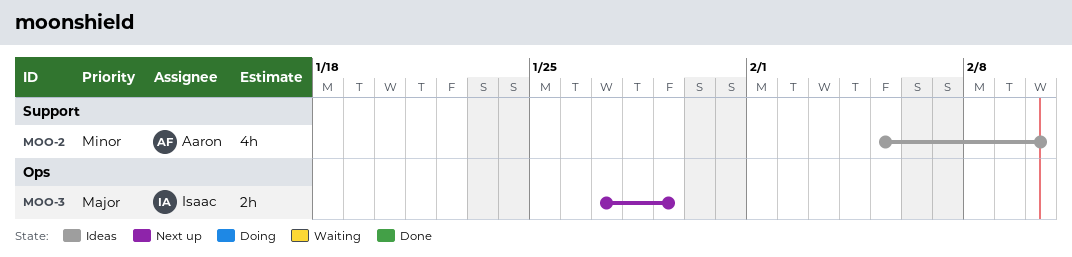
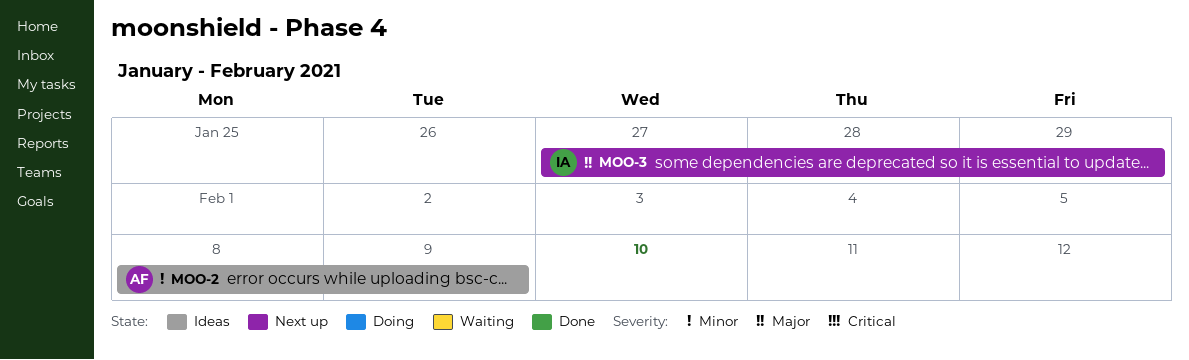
MOO-2, start: Feb 5 -> Feb 8
MOO-2, due: Feb 10 -> Feb 9

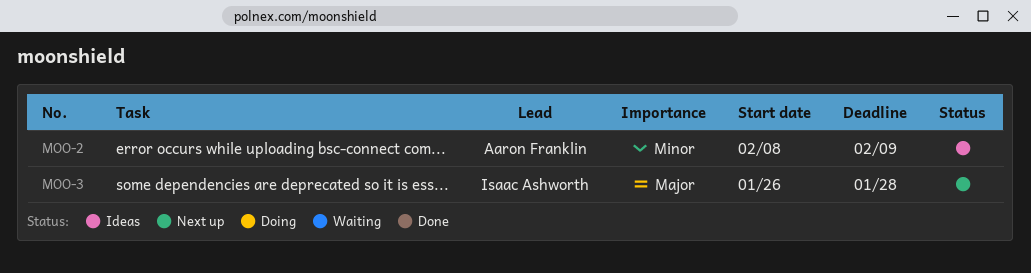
MOO-3, start: Jan 27 -> Jan 26
MOO-3, due: Jan 29 -> Jan 28

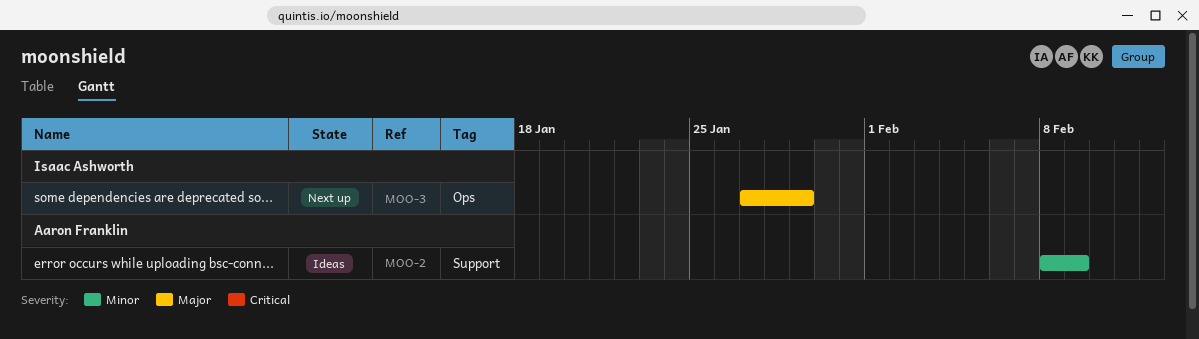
MOO-3, start: Jan 26 -> Jan 27
MOO-3, due: Jan 28 -> Jan 29

